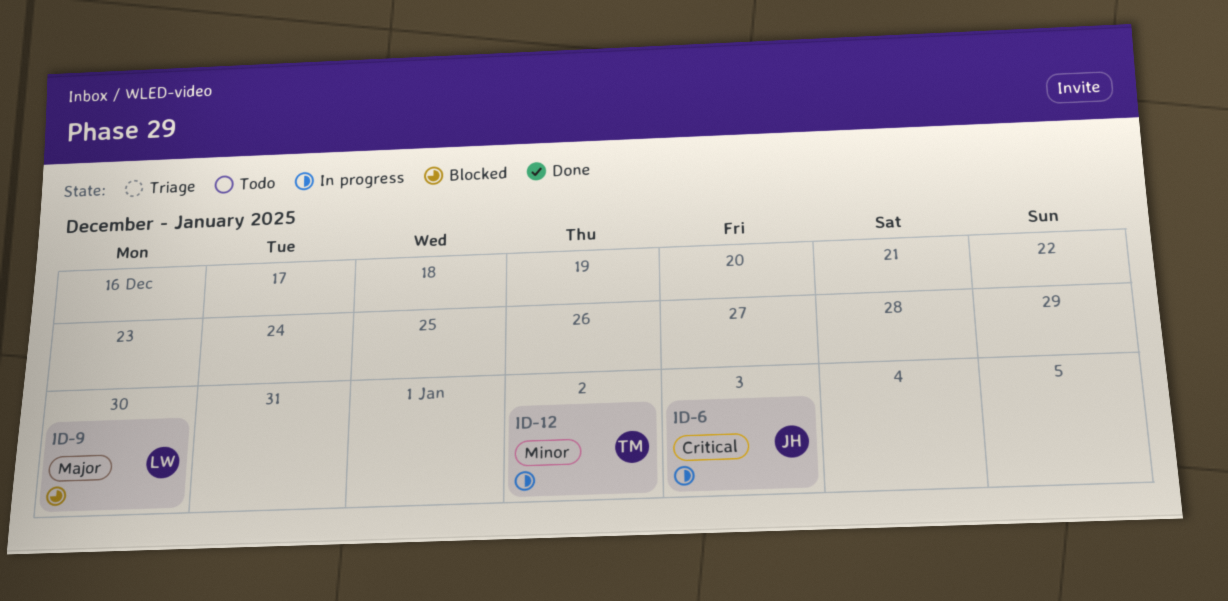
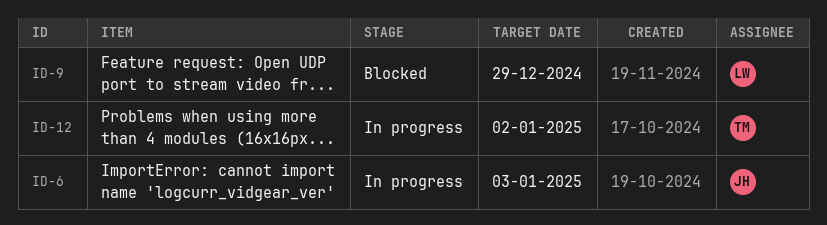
ID-9, due: Dec 30 -> Dec 29

